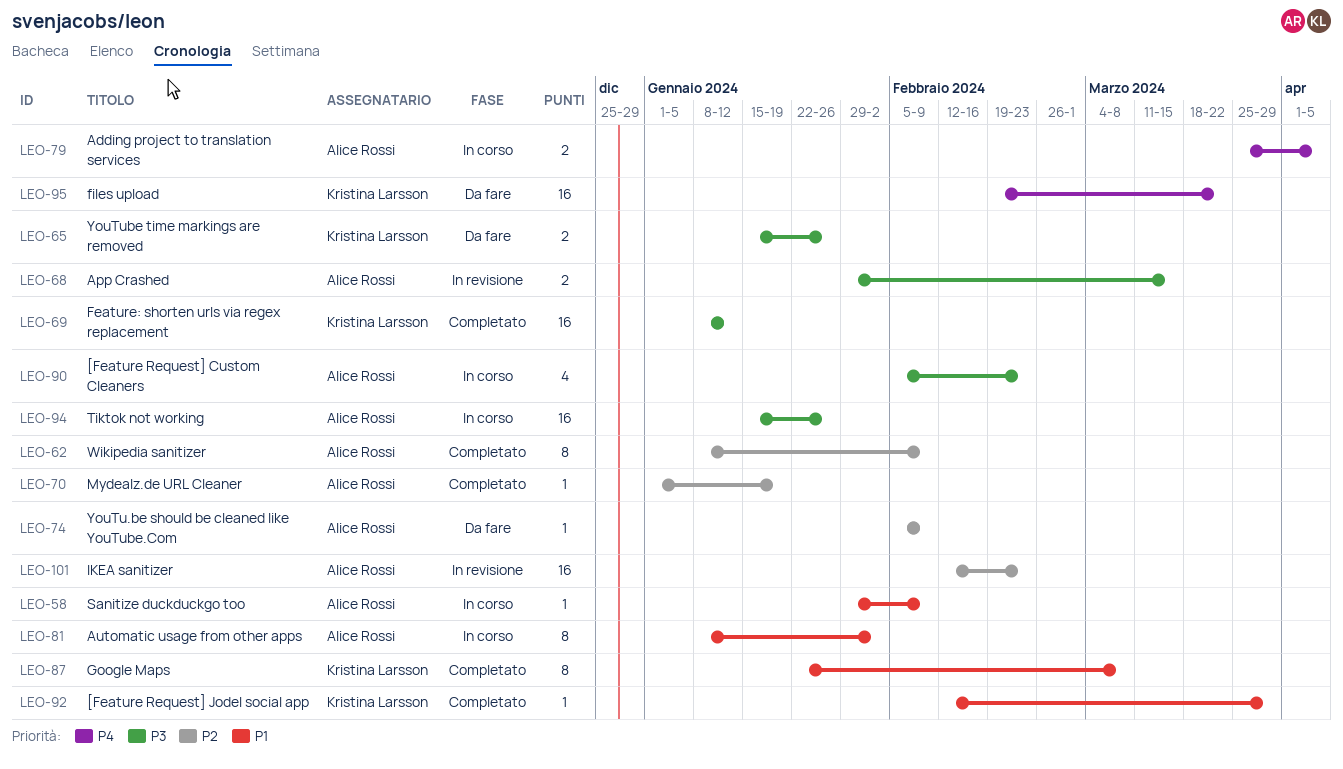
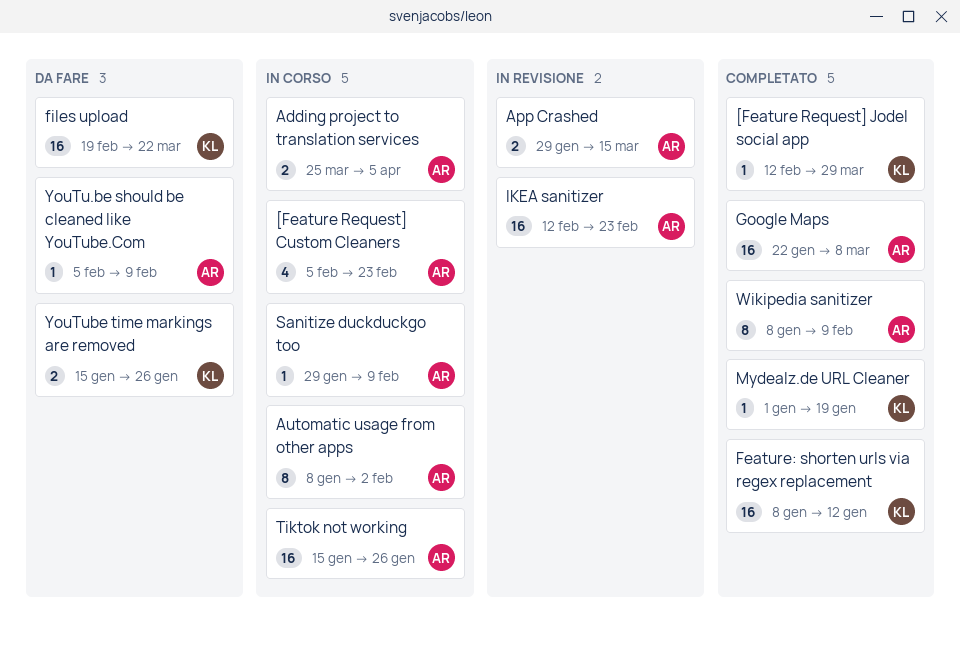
Google Maps, owner: Kristina Larsson -> Alice Rossi
Google Maps, estimate: 8 -> 16
Mydealz.de URL Cleaner, owner: Alice Rossi -> Kristina Larsson

